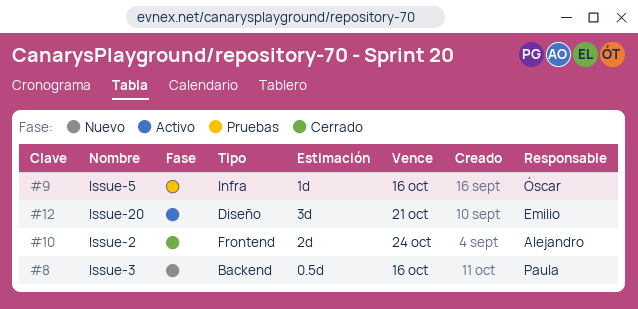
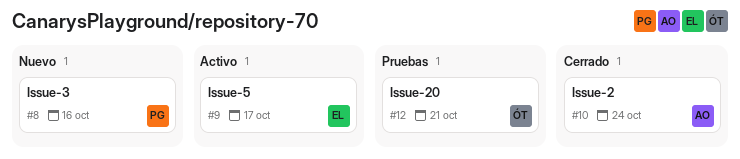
#9, status: Pruebas -> Activo
#9, owner: Óscar -> Emilio
#9, due: Oct 16 -> Oct 17
#12, status: Activo -> Pruebas
#12, owner: Emilio -> Óscar

